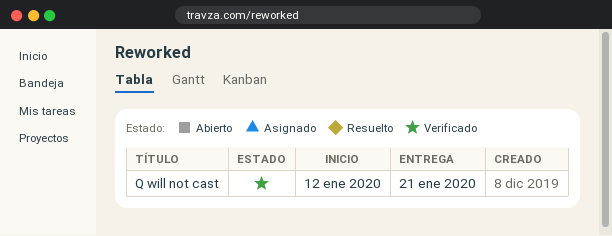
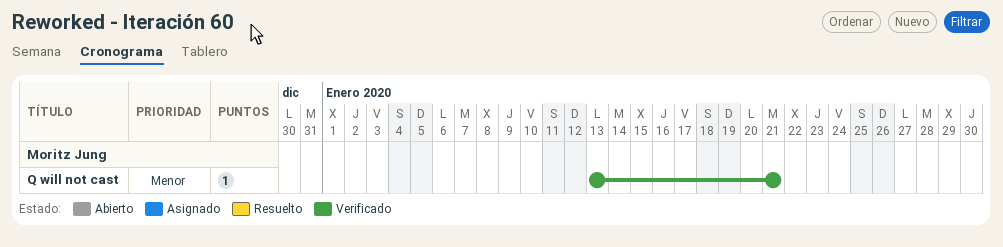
Q will not cast, start: Jan 12 -> Jan 13

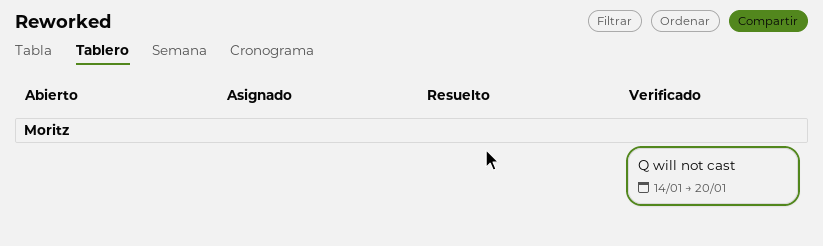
Q will not cast, start: Jan 13 -> Jan 14
Q will not cast, due: Jan 21 -> Jan 20

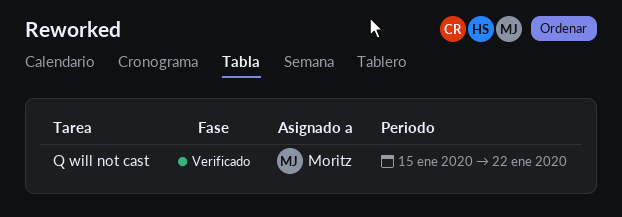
Q will not cast, start: Jan 14 -> Jan 15
Q will not cast, due: Jan 20 -> Jan 22

